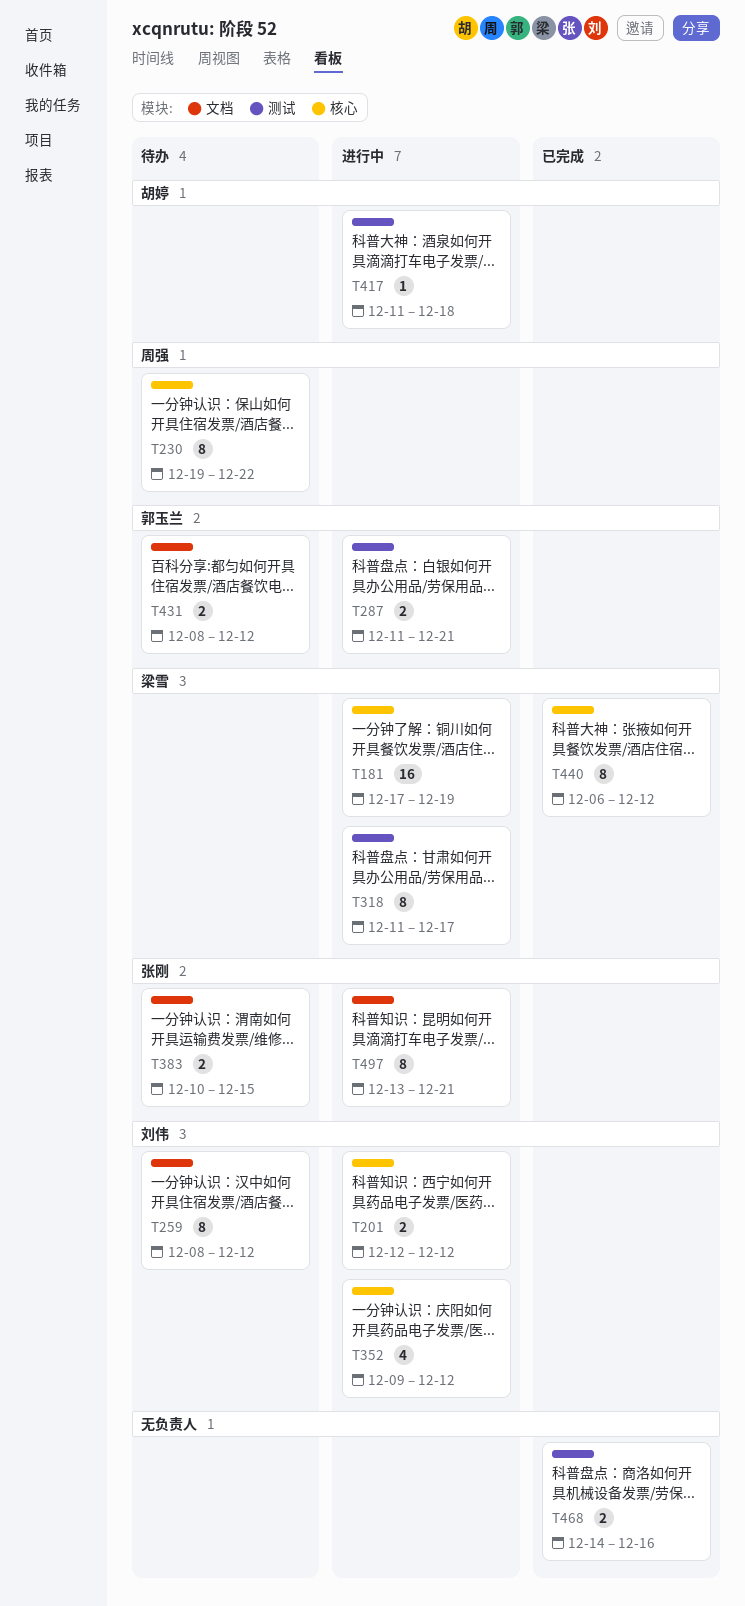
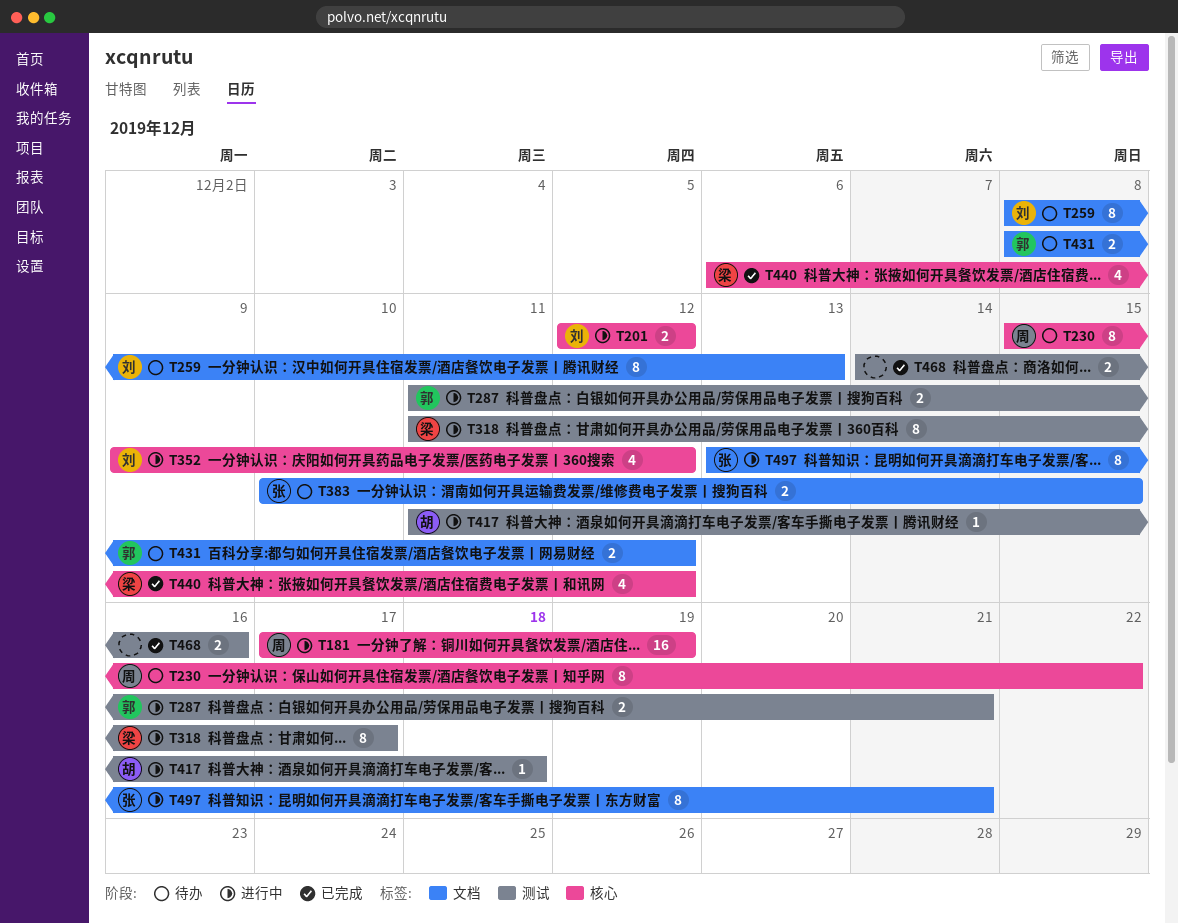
T181, owner: 梁雪 -> 周强
T230, start: Dec 19 -> Dec 15
T259, due: Dec 12 -> Dec 13
T440, estimate: 8 -> 4

